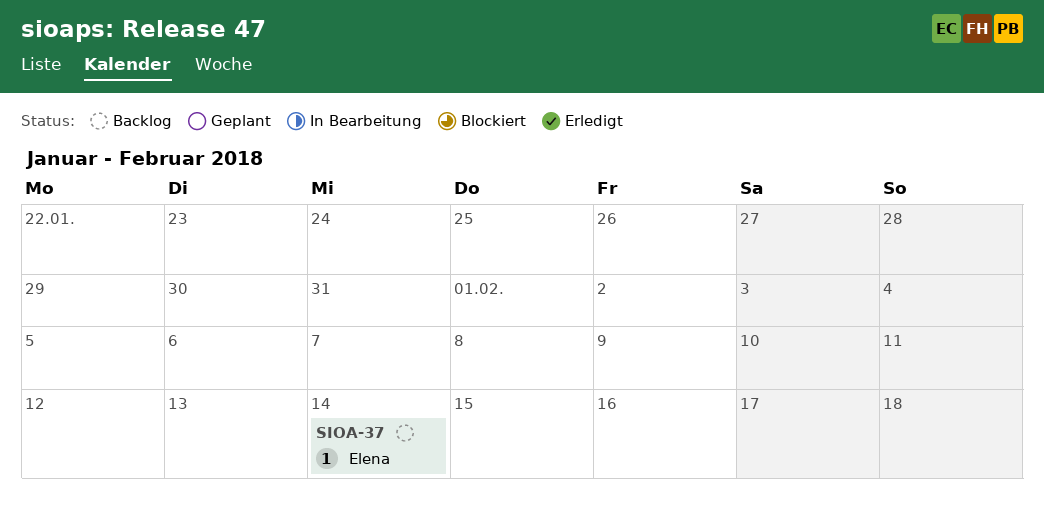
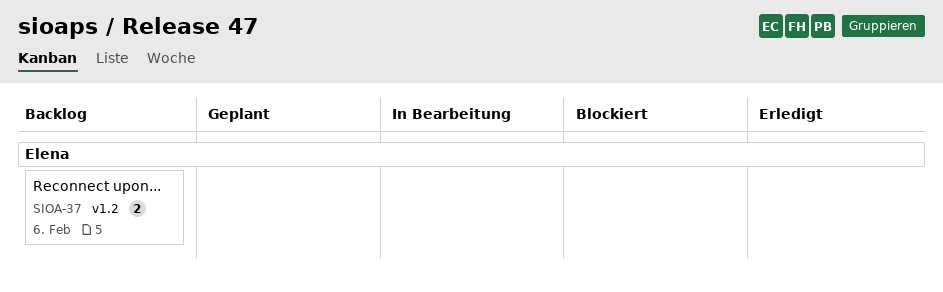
SIOA-37, estimate: 1 -> 2
SIOA-37, due: Feb 14 -> Feb 6

